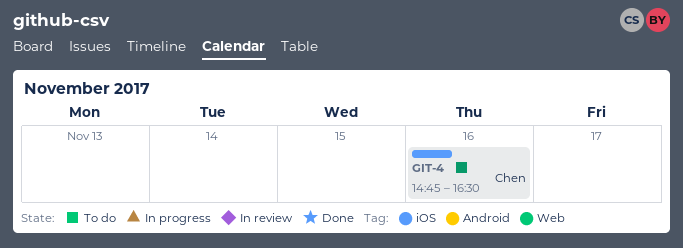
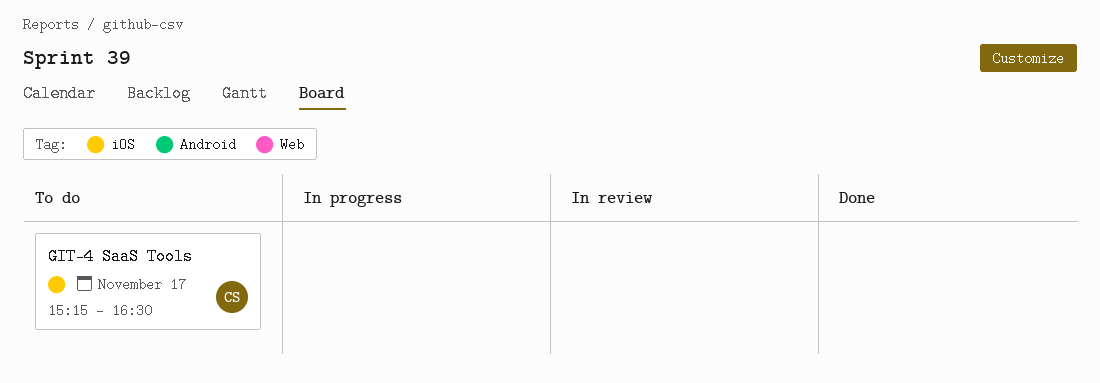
GIT-4, day: Nov 16 -> Nov 17
GIT-4, begins: 14:45 -> 15:15

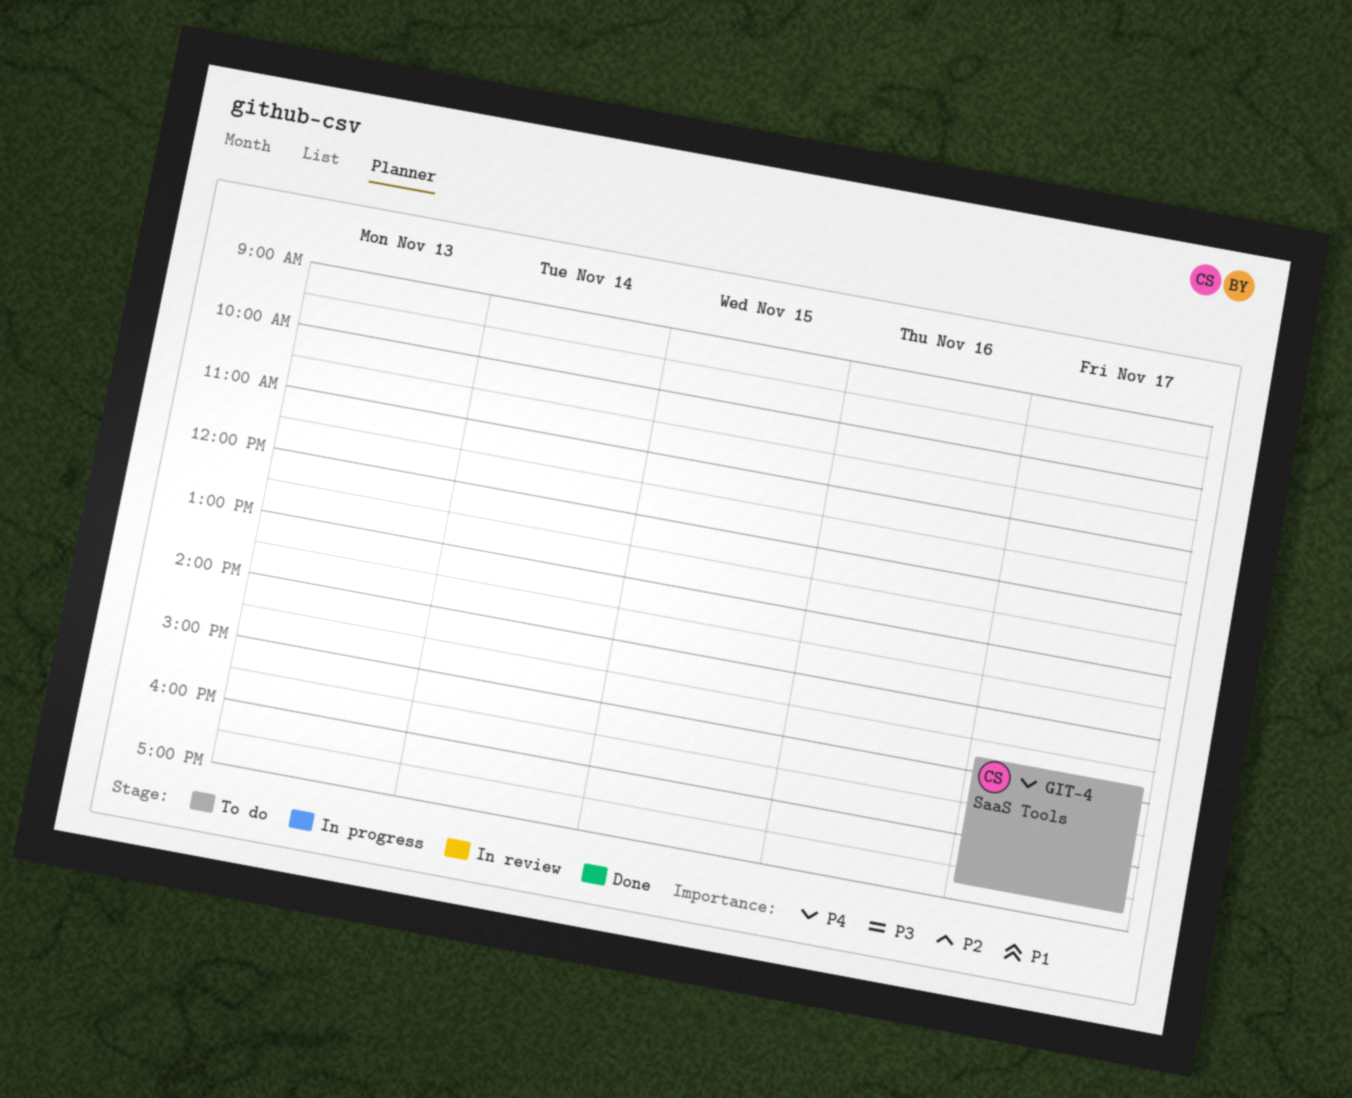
GIT-4, begins: 15:15 -> 14:45
GIT-4, ends: 16:30 -> 16:45

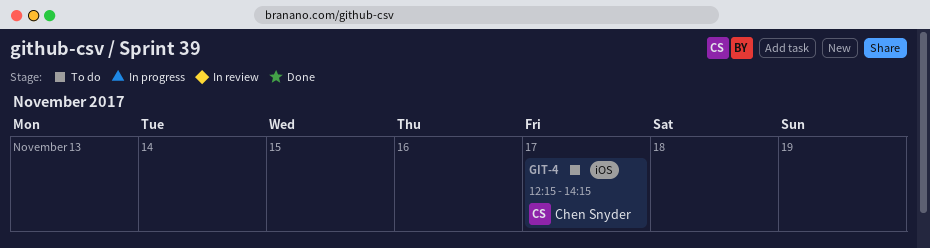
GIT-4, begins: 14:45 -> 12:15
GIT-4, ends: 16:45 -> 14:15

